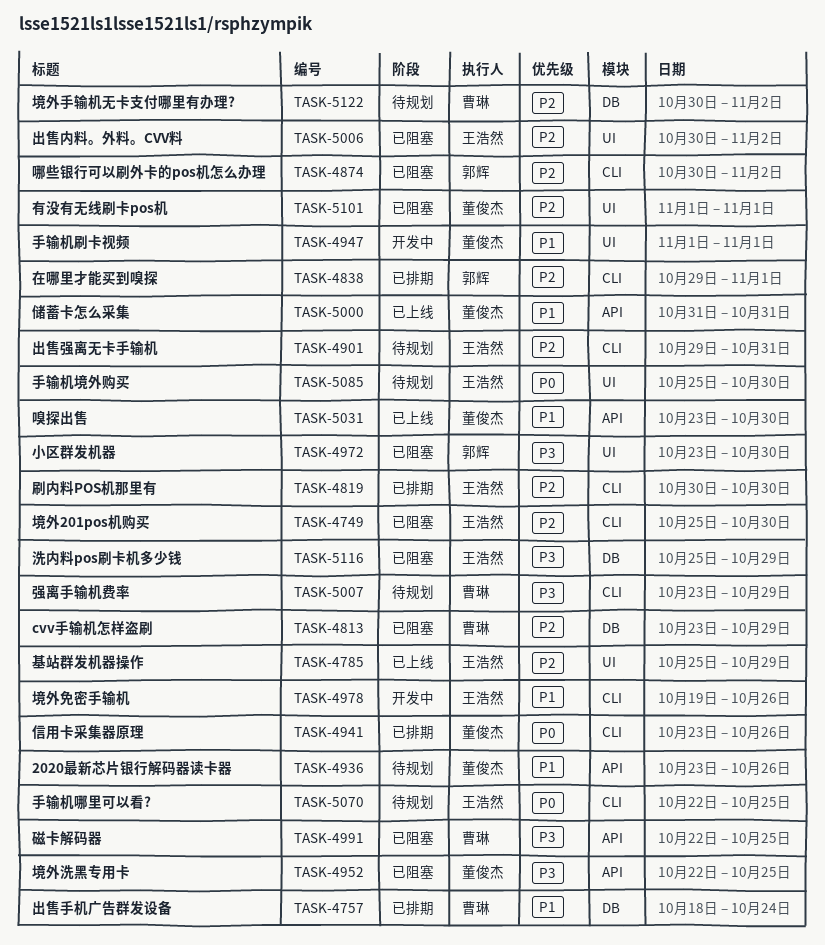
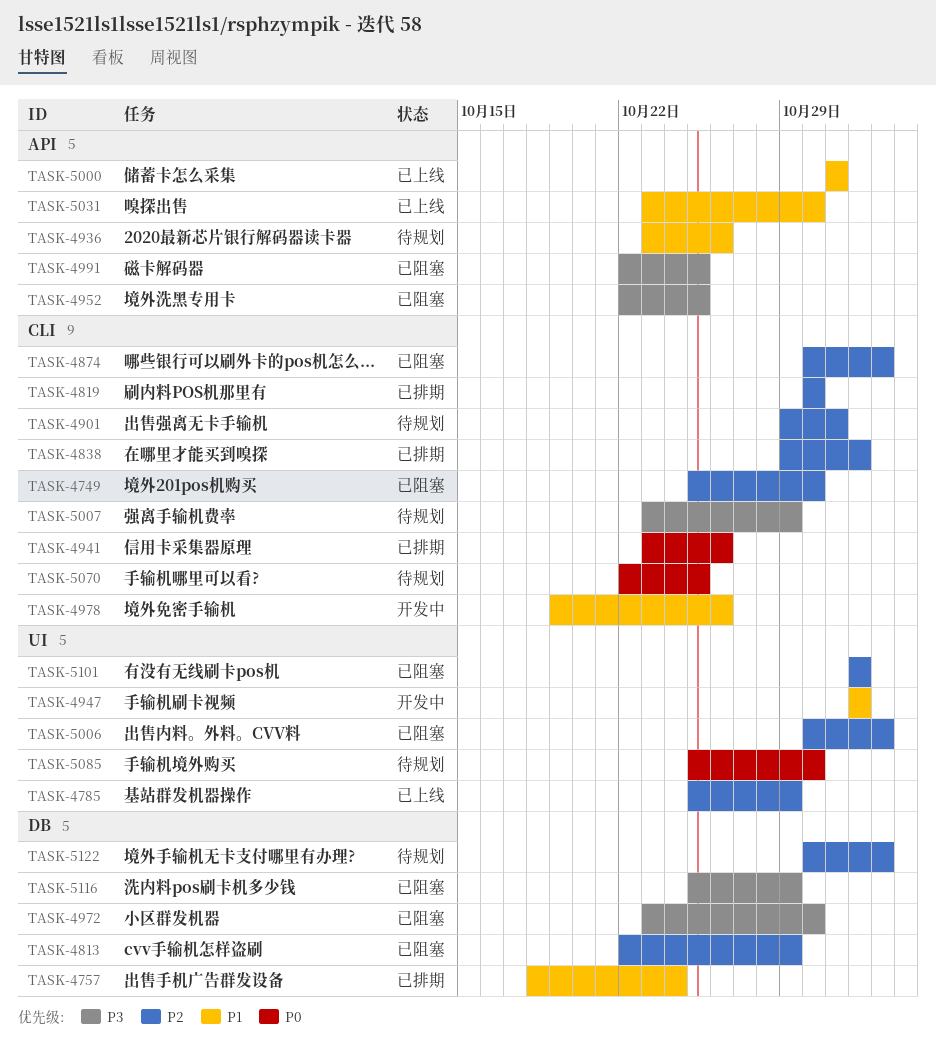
TASK-4813, start: Oct 23 -> Oct 22
TASK-4972, label: UI -> DB

